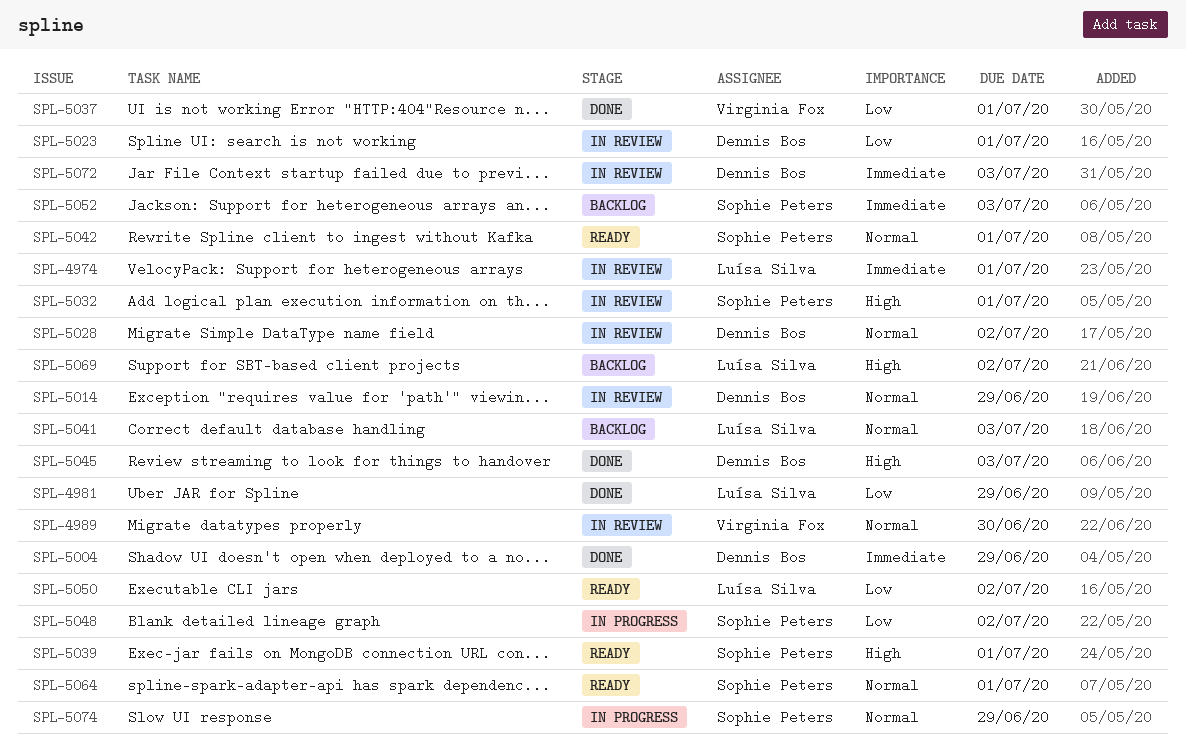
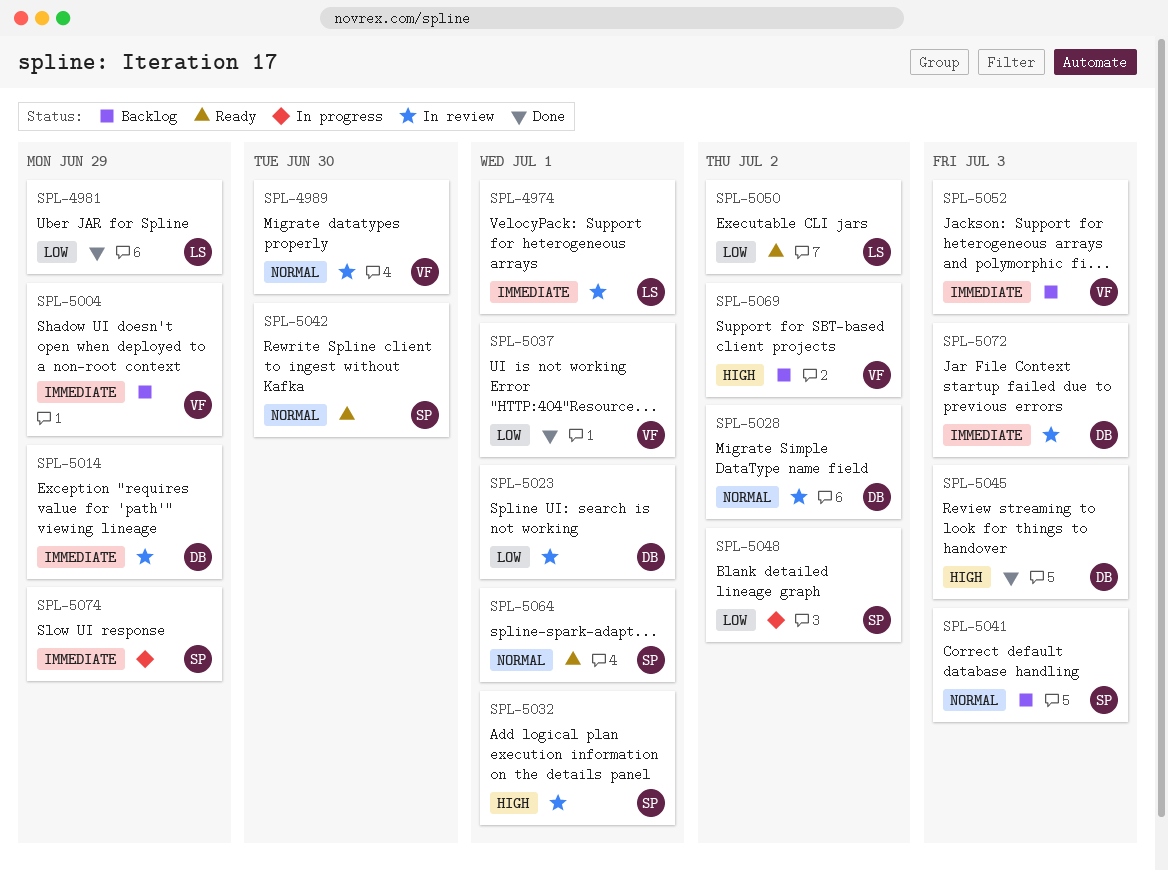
SPL-5004, status: Done -> Backlog
SPL-5004, owner: Dennis Bos -> Virginia Fox
SPL-5014, priority: Normal -> Immediate
SPL-5039: present -> none
SPL-5041, owner: Luísa Silva -> Sophie Peters
SPL-5042, due: Jul 1 -> Jun 30
SPL-5052, owner: Sophie Peters -> Virginia Fox
SPL-5069, owner: Luísa Silva -> Virginia Fox
SPL-5074, priority: Normal -> Immediate

